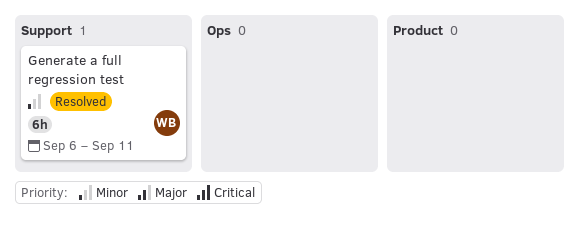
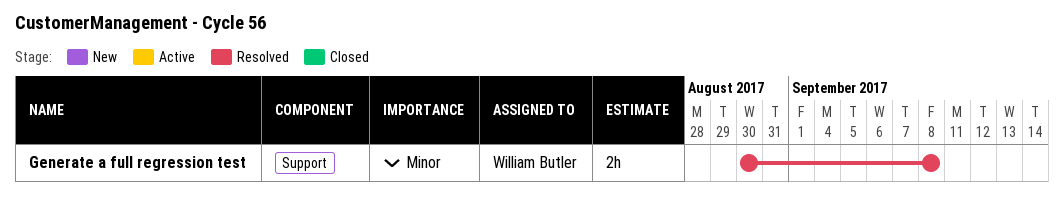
Generate a full regression test, estimate: 6h -> 2h
Generate a full regression test, start: Sep 6 -> Aug 30
Generate a full regression test, due: Sep 11 -> Sep 8

